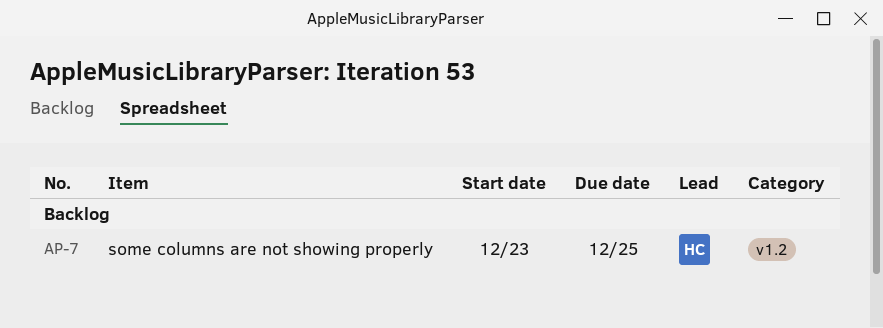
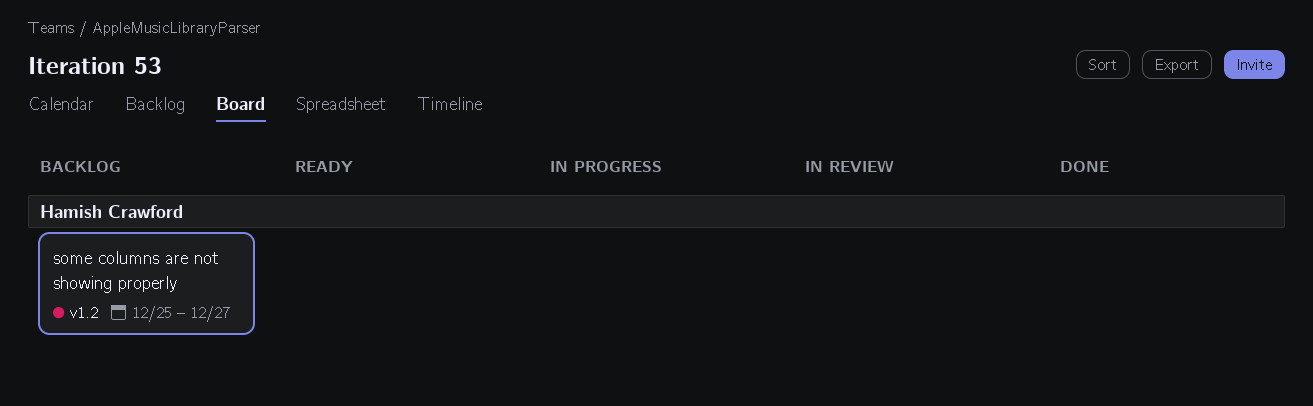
some columns are not showing properly, start: Dec 23 -> Dec 25
some columns are not showing properly, due: Dec 25 -> Dec 27

